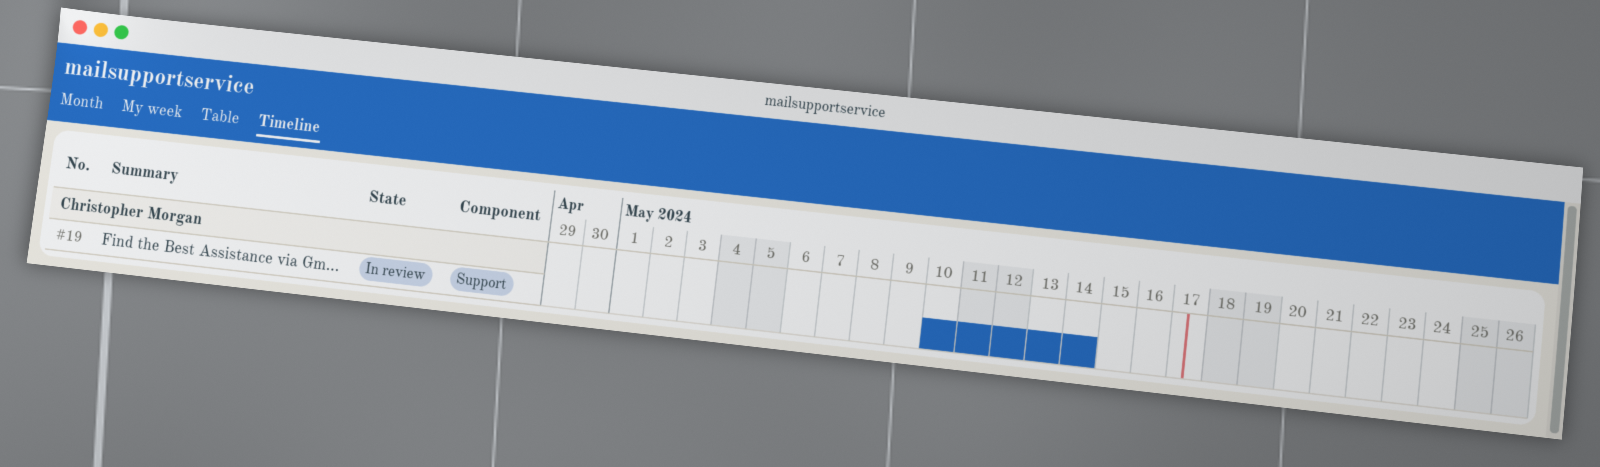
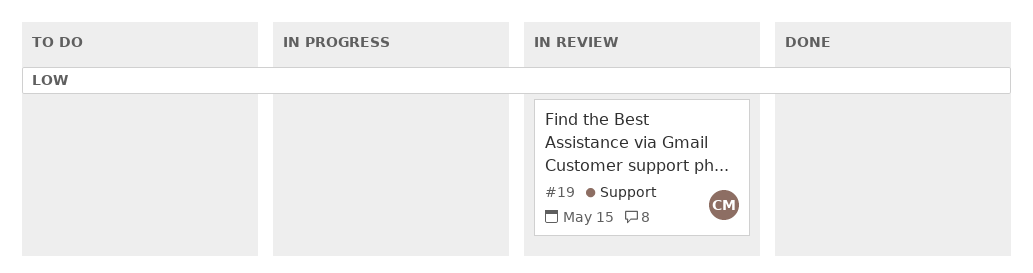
#19, due: May 14 -> May 15

